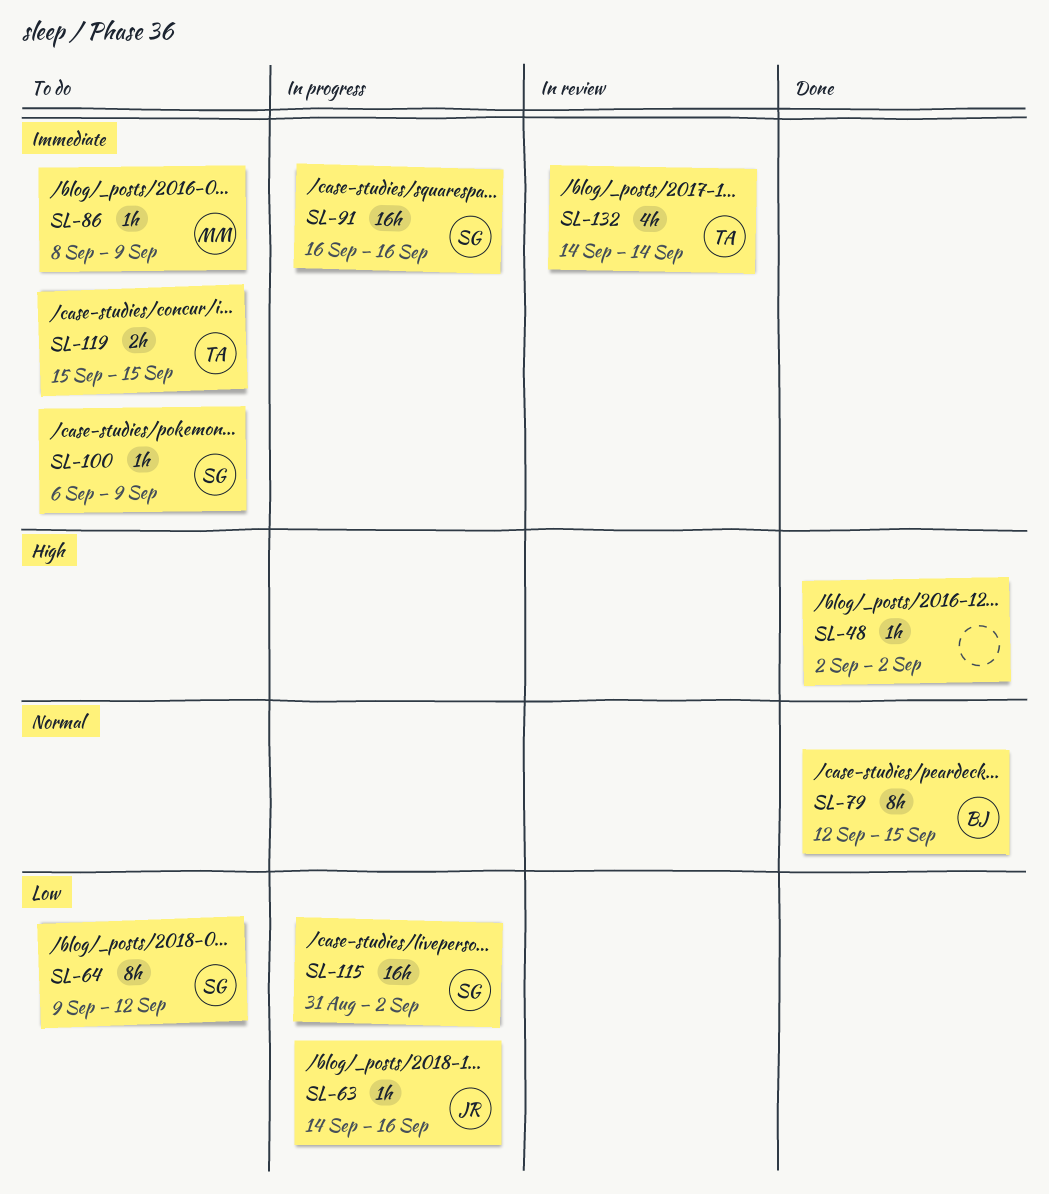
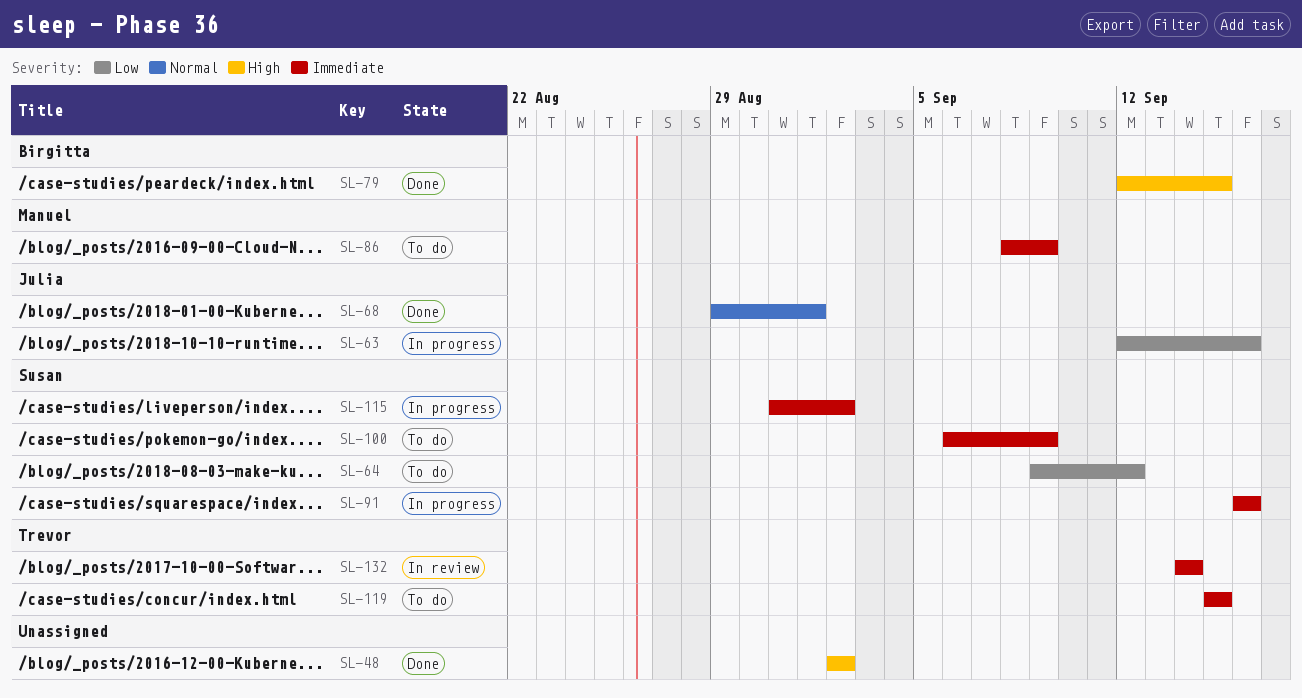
SL-63, start: Sep 14 -> Sep 12
SL-68: none -> present
SL-79, priority: Normal -> High
SL-115, priority: Low -> Immediate

